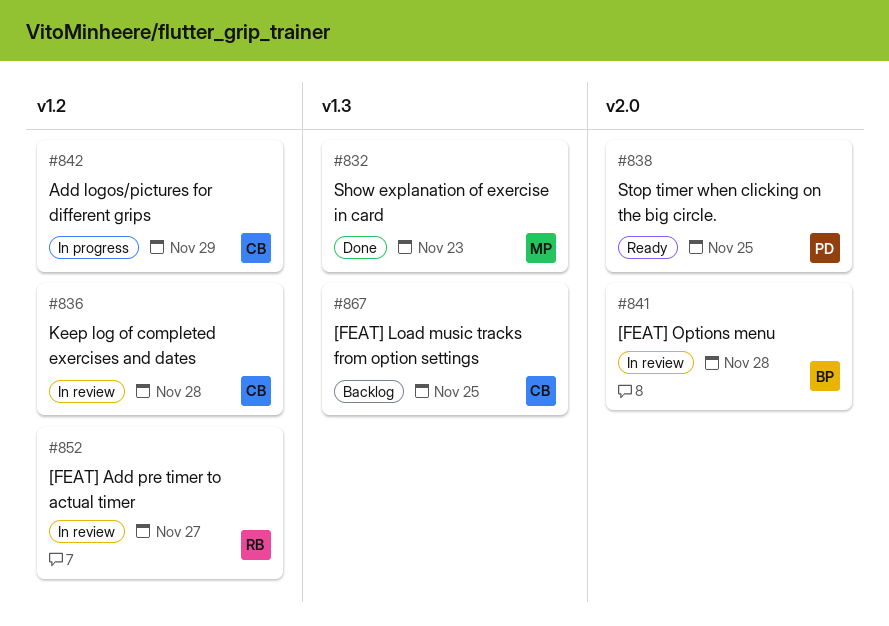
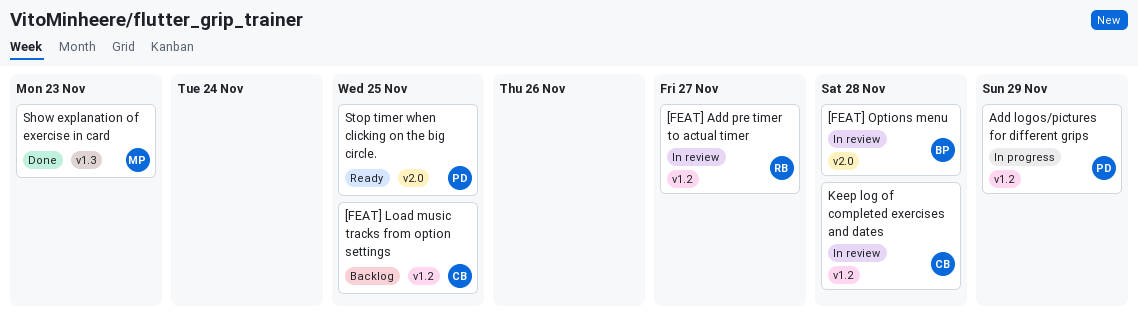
[FEAT] Load music tracks from option settings, label: v1.3 -> v1.2
Add logos/pictures for different grips, owner: CB -> PD

